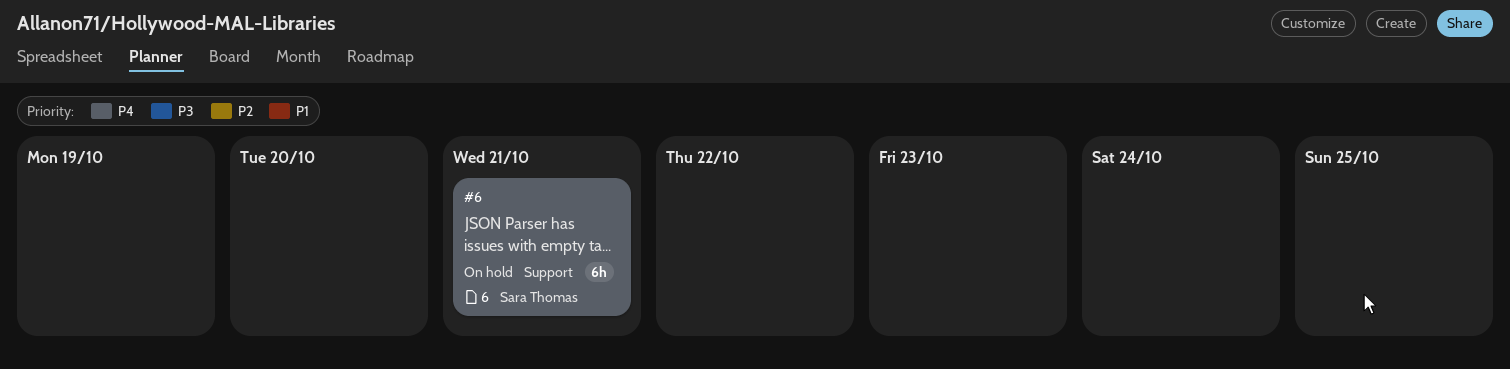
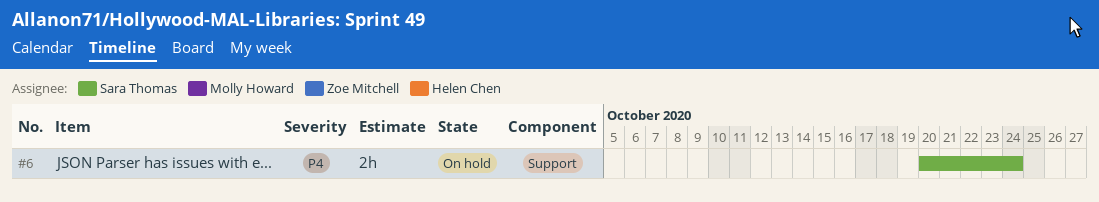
#6, estimate: 6h -> 2h
#6, due: Oct 21 -> Oct 24

